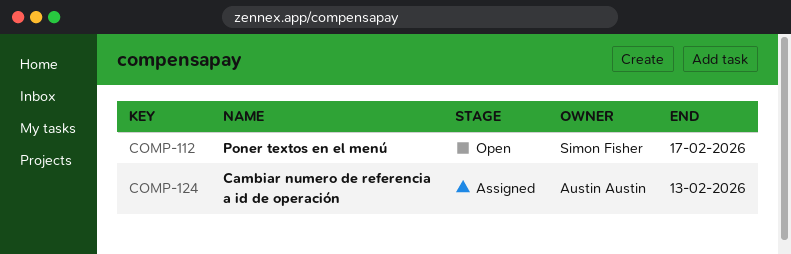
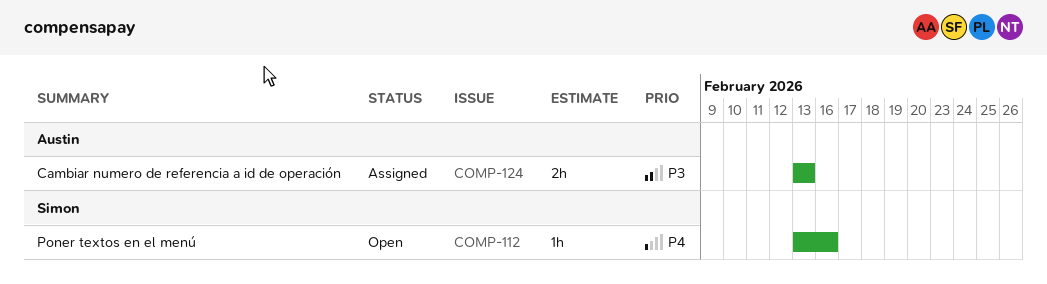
COMP-112, due: Feb 17 -> Feb 16

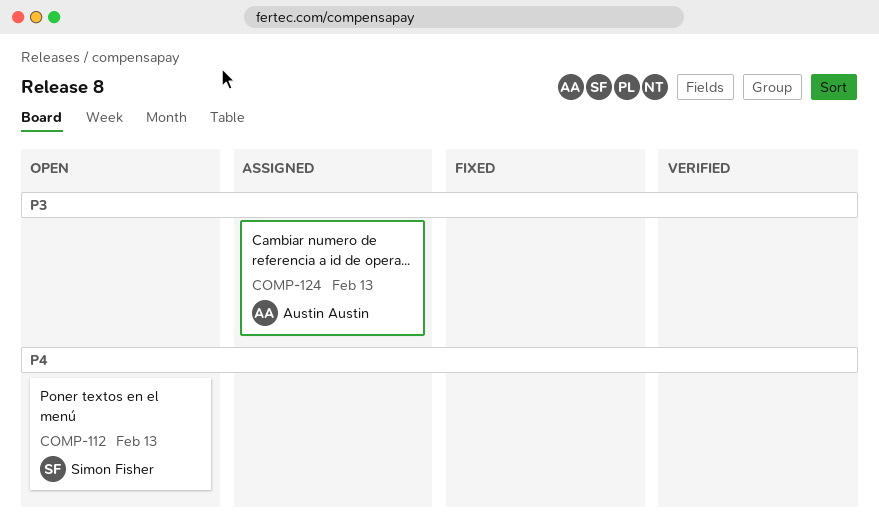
COMP-112, due: Feb 16 -> Feb 13

